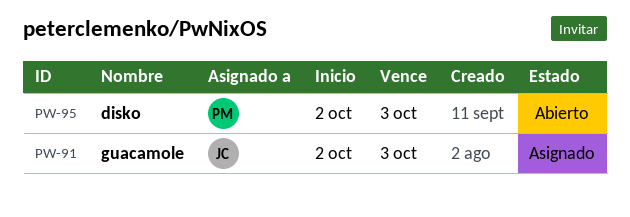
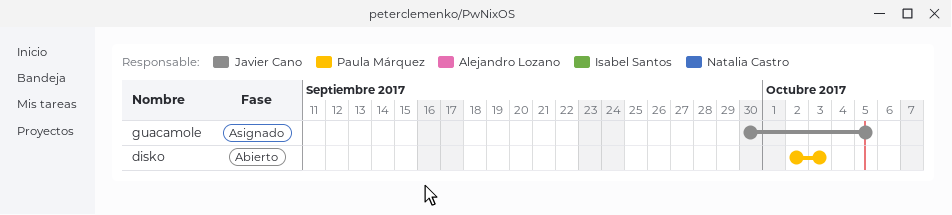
guacamole, start: Oct 2 -> Sep 30
guacamole, due: Oct 3 -> Oct 5

